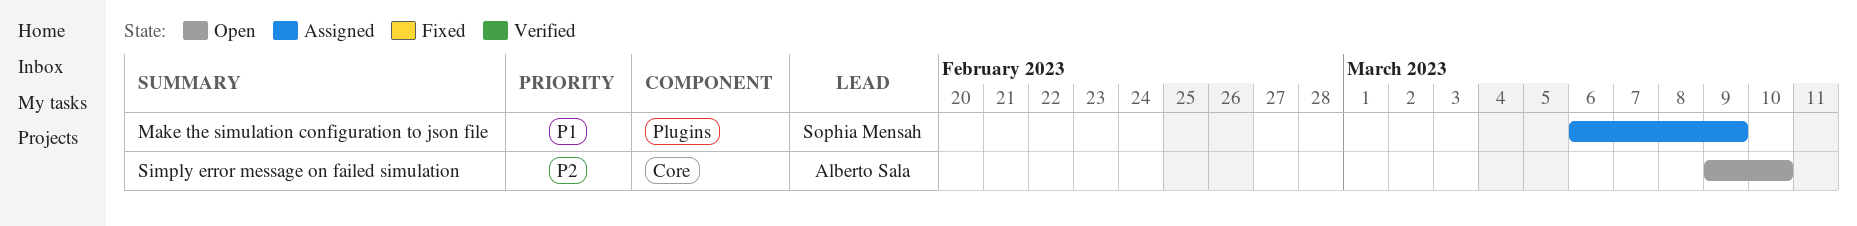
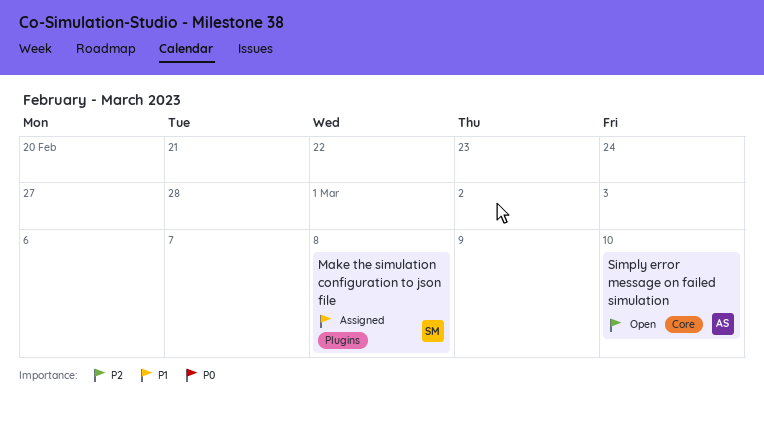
Make the simulation configuration to json file, due: Mar 9 -> Mar 8

